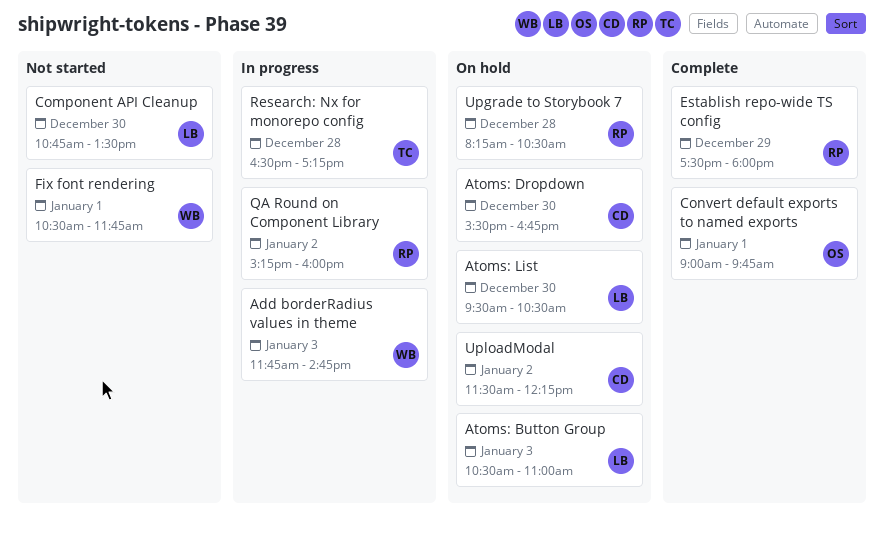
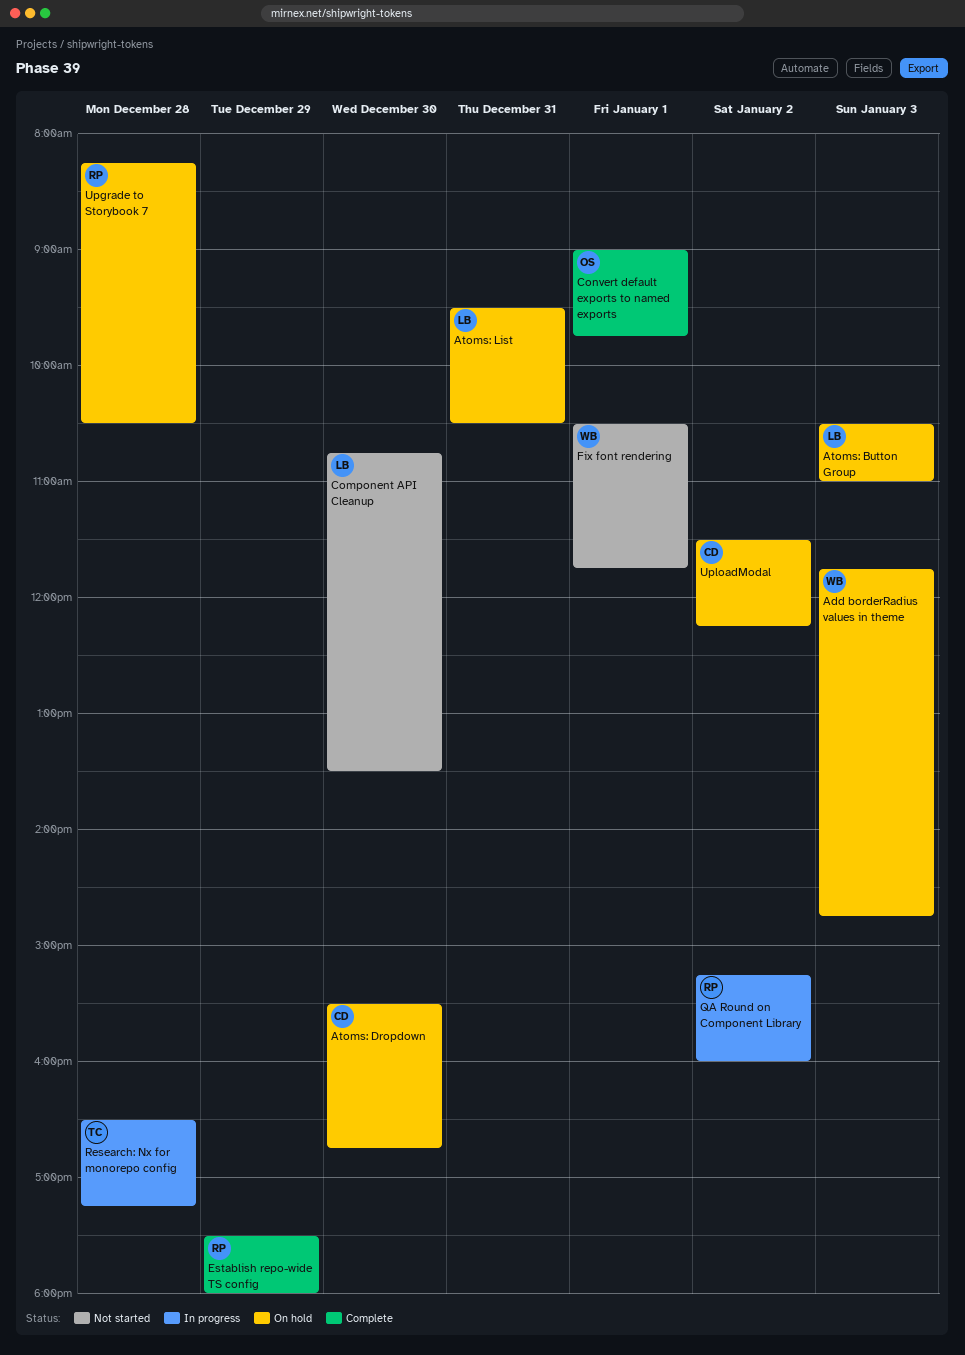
Add borderRadius values in theme, status: In progress -> On hold
Atoms: List, day: Dec 30 -> Dec 31

